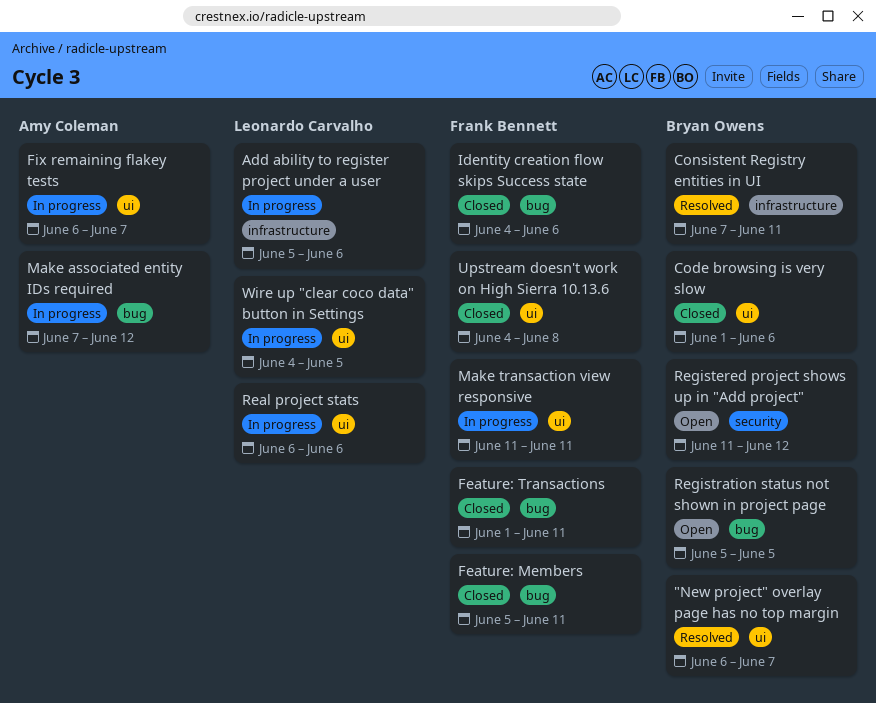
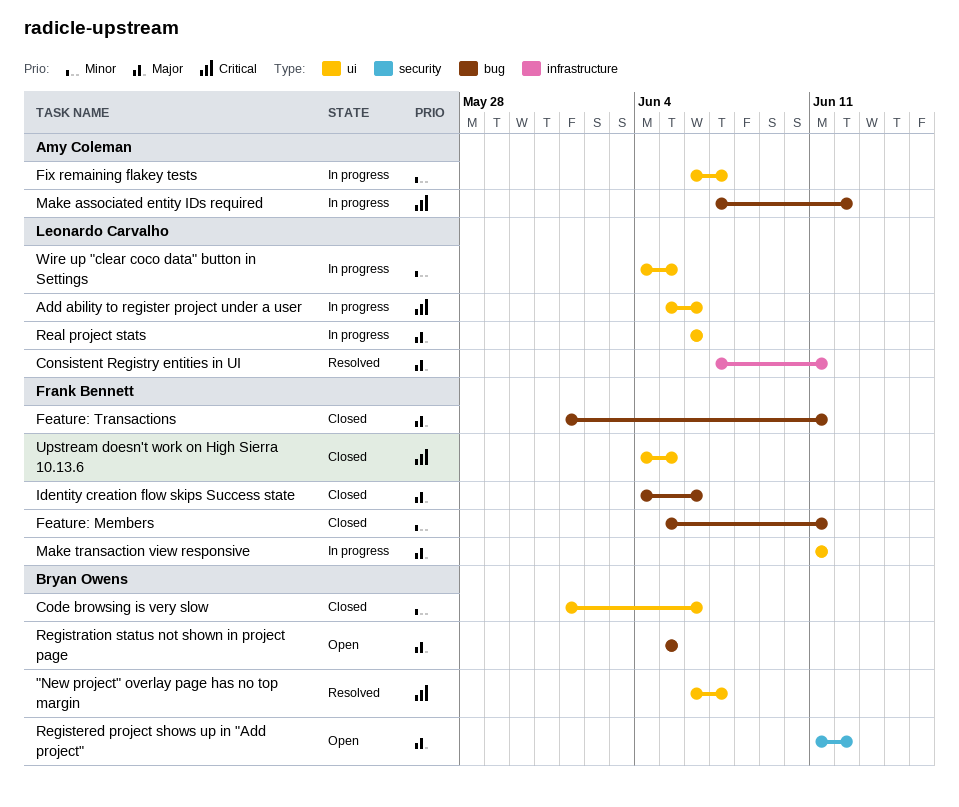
Add ability to register project under a user, label: infrastructure -> ui
Consistent Registry entities in UI, owner: Bryan Owens -> Leonardo Carvalho
Upstream doesn't work on High Sierra 10.13.6, due: Jun 8 -> Jun 5

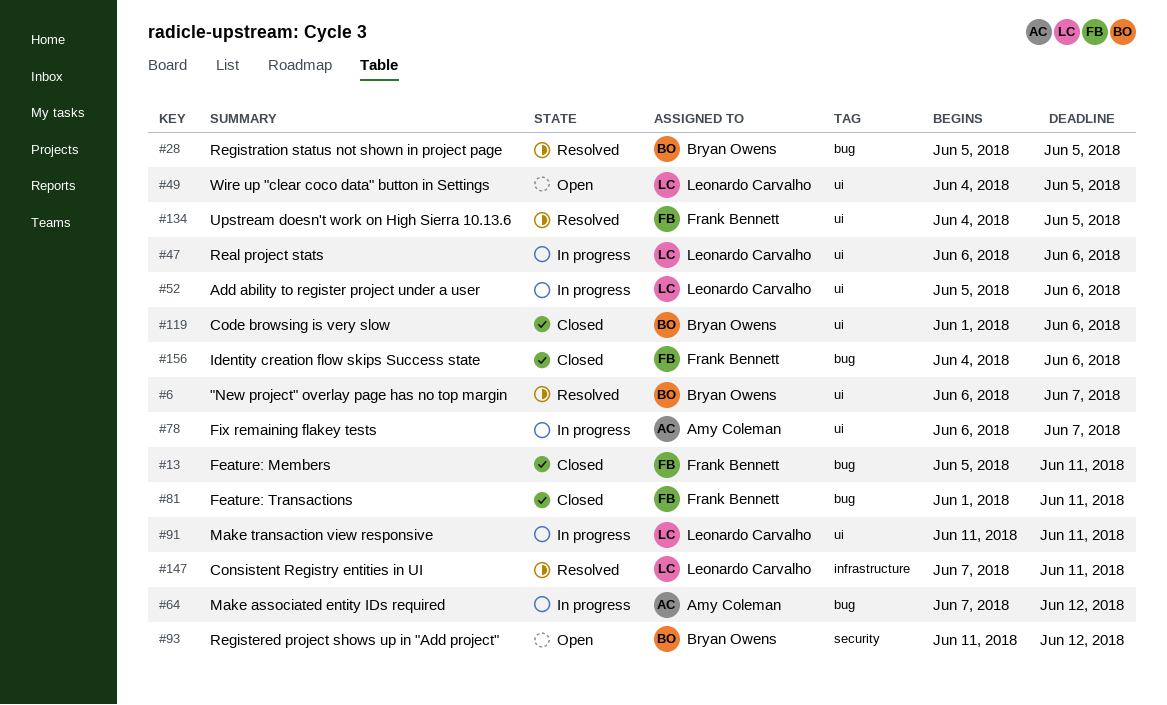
Make transaction view responsive, owner: Frank Bennett -> Leonardo Carvalho
Registration status not shown in project page, status: Open -> Resolved
Upstream doesn't work on High Sierra 10.13.6, status: Closed -> Resolved
Wire up "clear coco data" button in Settings, status: In progress -> Open

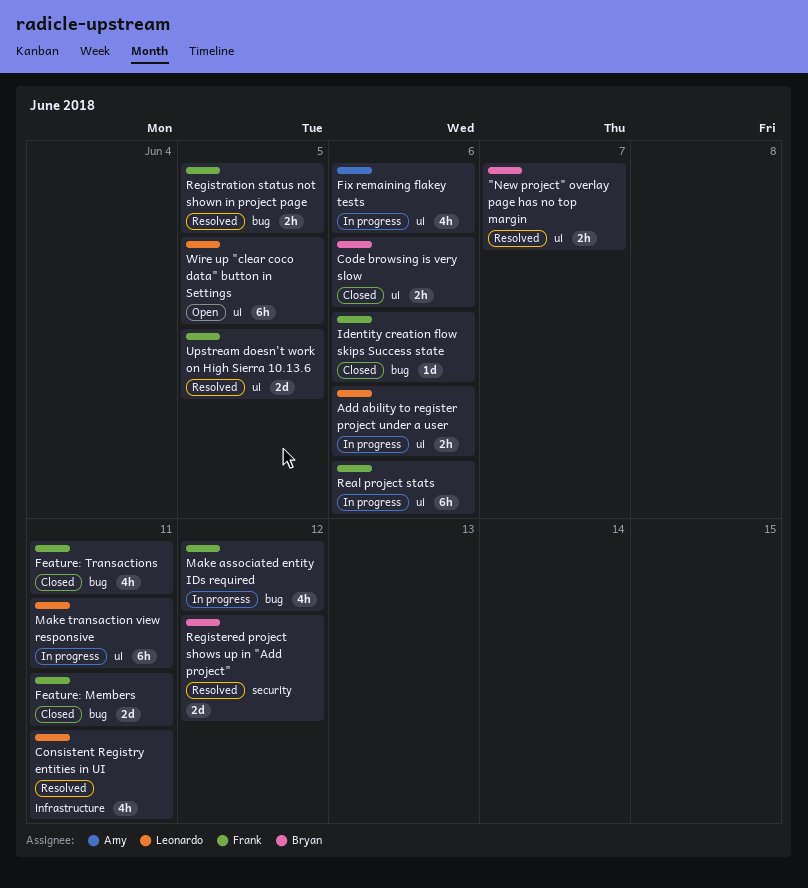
Fix remaining flakey tests, due: Jun 7 -> Jun 6
Make associated entity IDs required, owner: Amy Coleman -> Frank Bennett
Real project stats, owner: Leonardo Carvalho -> Frank Bennett
Registered project shows up in "Add project", status: Open -> Resolved
Registration status not shown in project page, owner: Bryan Owens -> Frank Bennett

